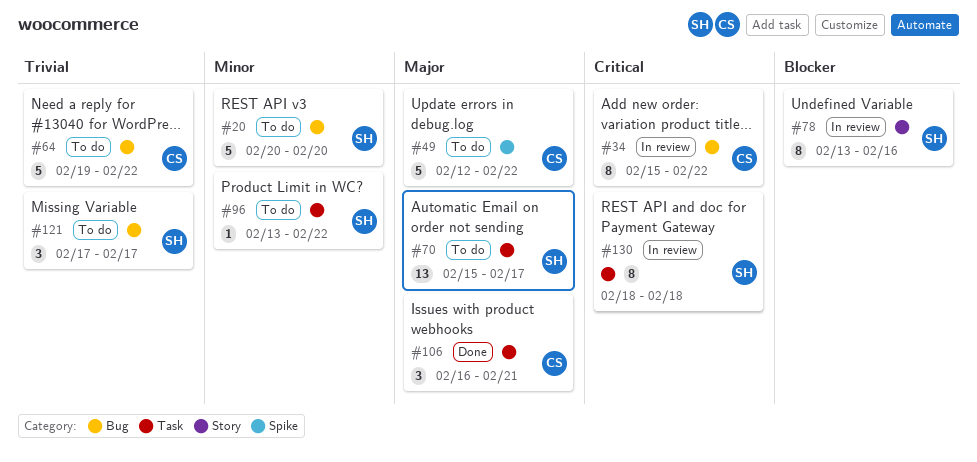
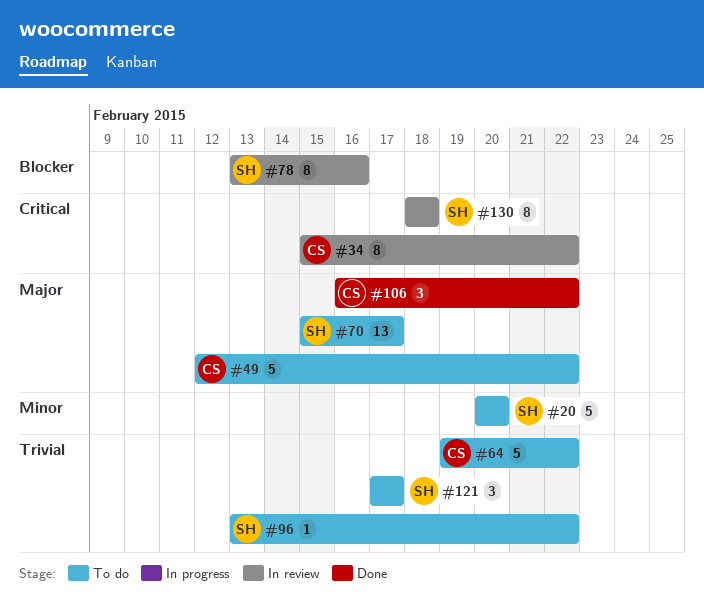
#96, priority: Minor -> Trivial
#106, due: Feb 21 -> Feb 22

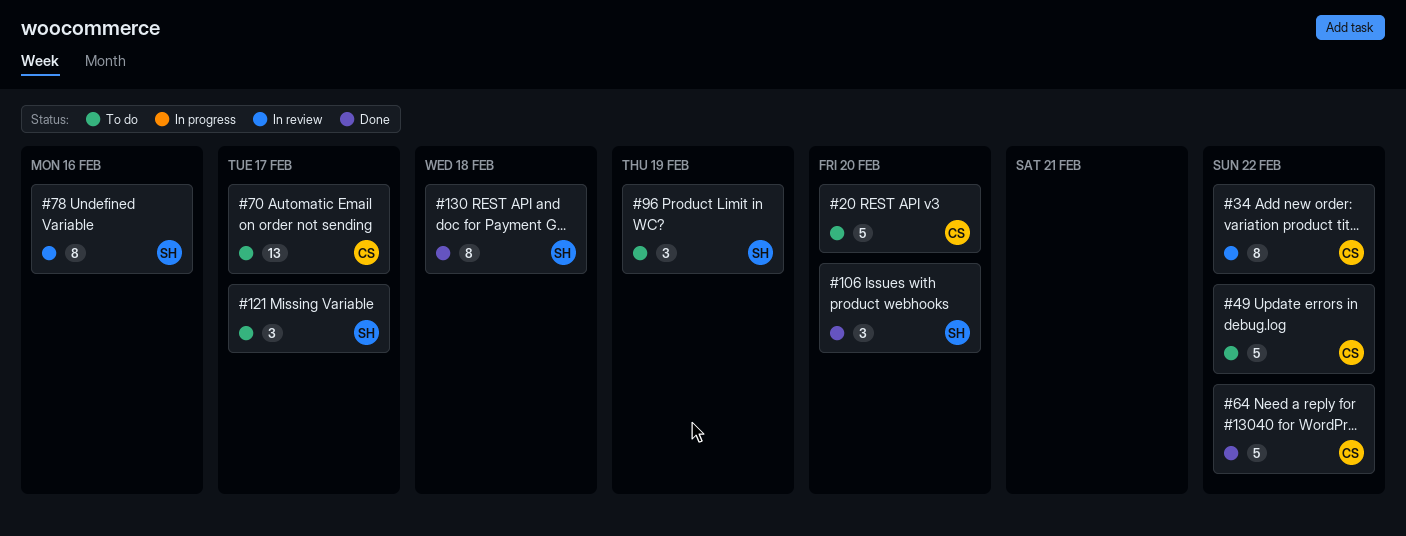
#20, owner: SH -> CS
#64, status: To do -> Done
#70, owner: SH -> CS
#96, estimate: 1 -> 3
#96, due: Feb 22 -> Feb 19
#106, owner: CS -> SH
#106, due: Feb 22 -> Feb 20
#130, status: In review -> Done

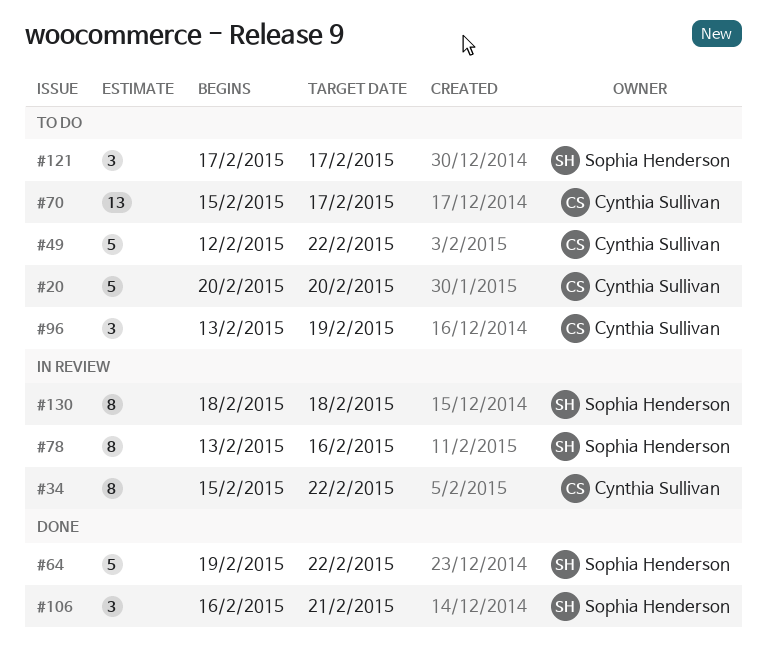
#64, owner: Cynthia Sullivan -> Sophia Henderson
#96, owner: Sophia Henderson -> Cynthia Sullivan
#106, due: Feb 20 -> Feb 21
#130, status: Done -> In review

